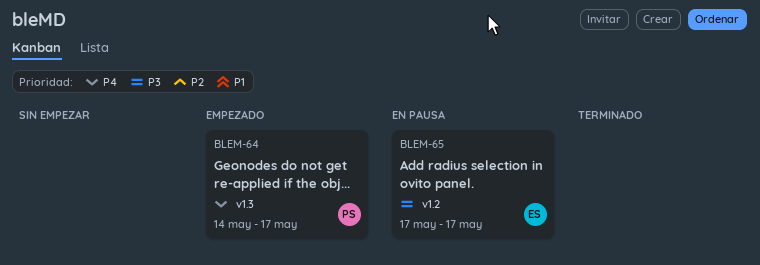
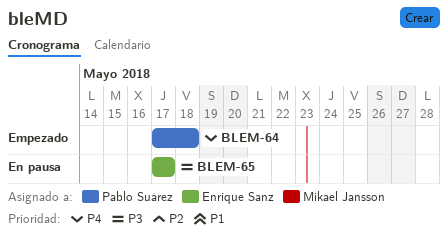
BLEM-64, start: May 14 -> May 17
BLEM-64, due: May 17 -> May 18

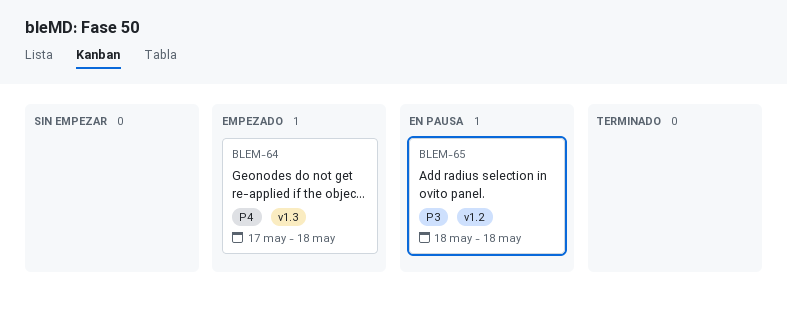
BLEM-65, start: May 17 -> May 18
BLEM-65, due: May 17 -> May 18

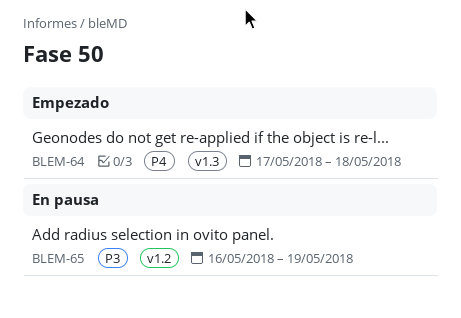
BLEM-65, start: May 18 -> May 16
BLEM-65, due: May 18 -> May 19

